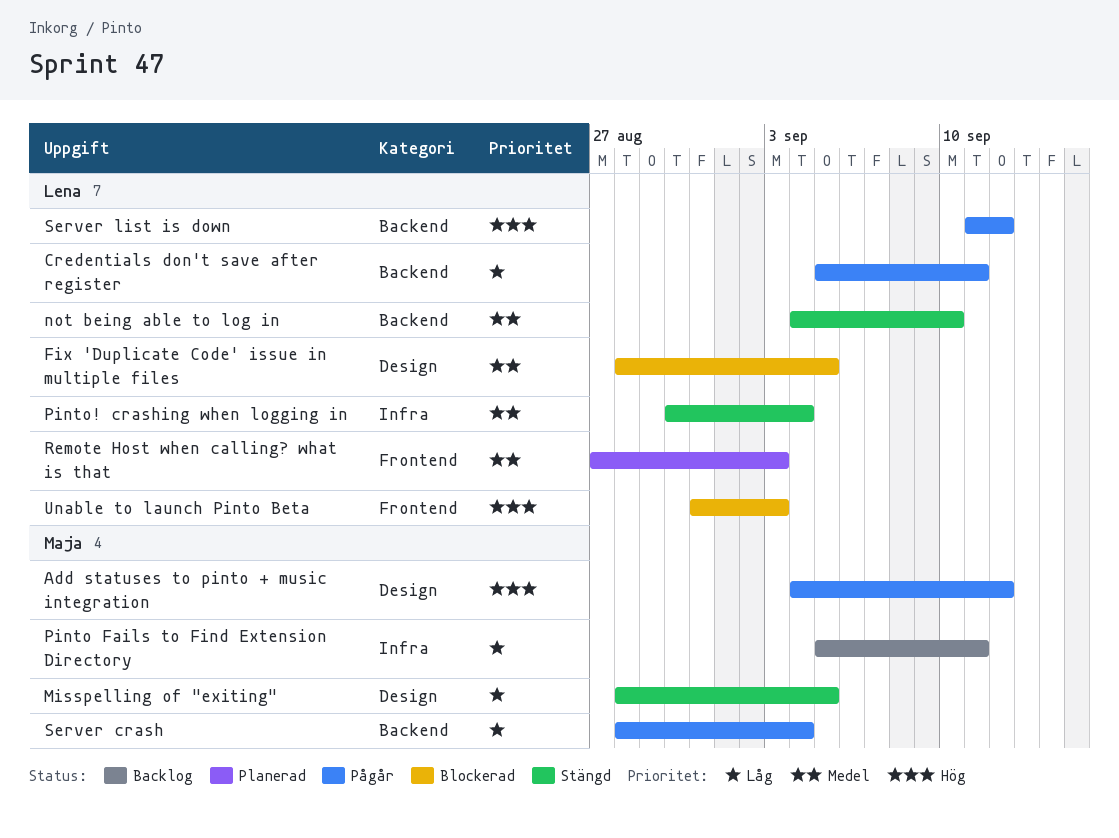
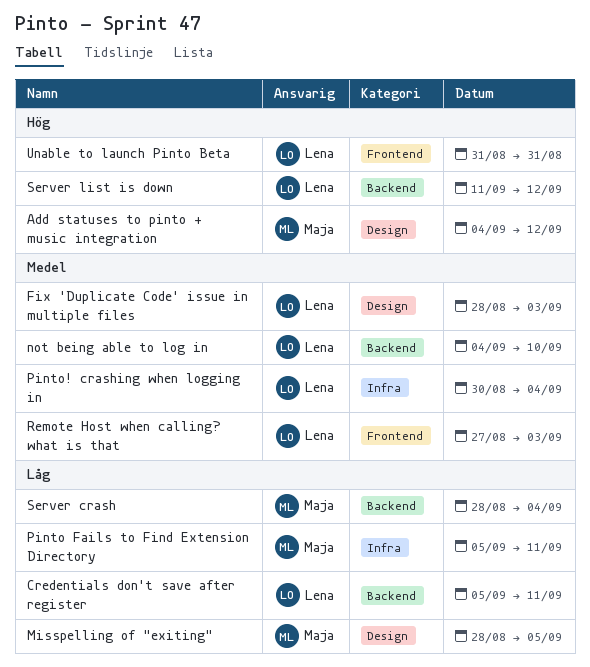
Fix 'Duplicate Code' issue in multiple files, due: Sep 5 -> Sep 3
Unable to launch Pinto Beta, due: Sep 3 -> Aug 31

